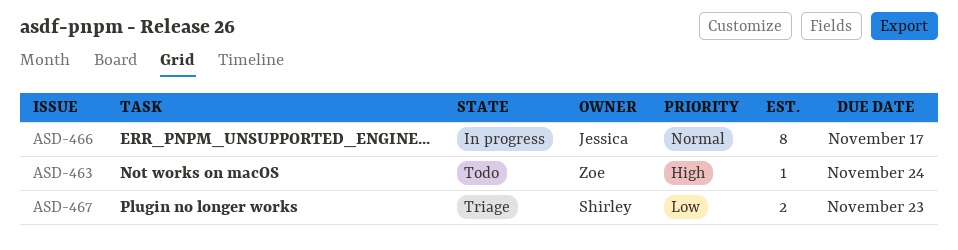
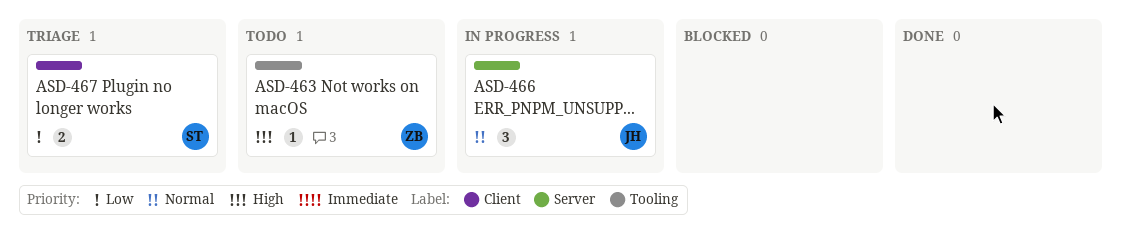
ASD-466, estimate: 8 -> 3

